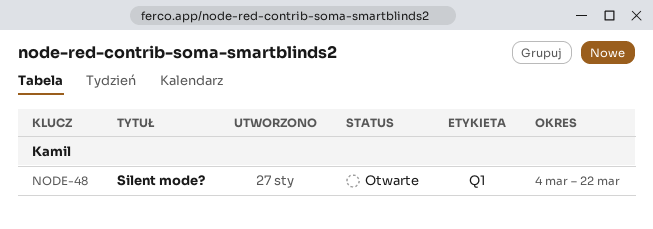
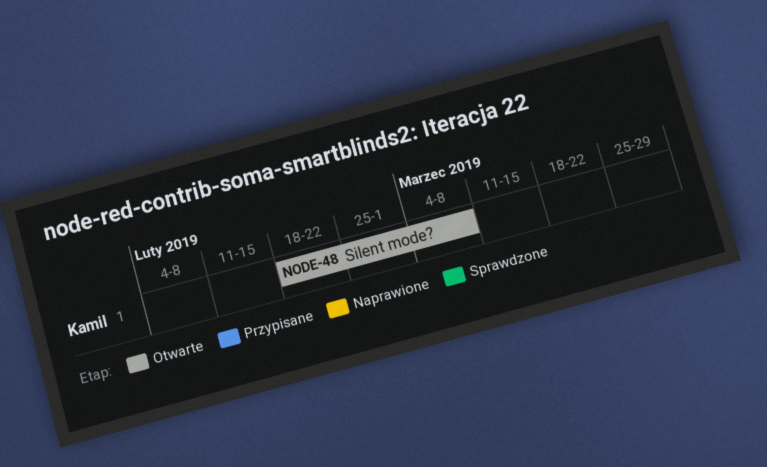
NODE-48, start: Mar 4 -> Feb 18
NODE-48, due: Mar 22 -> Mar 8

